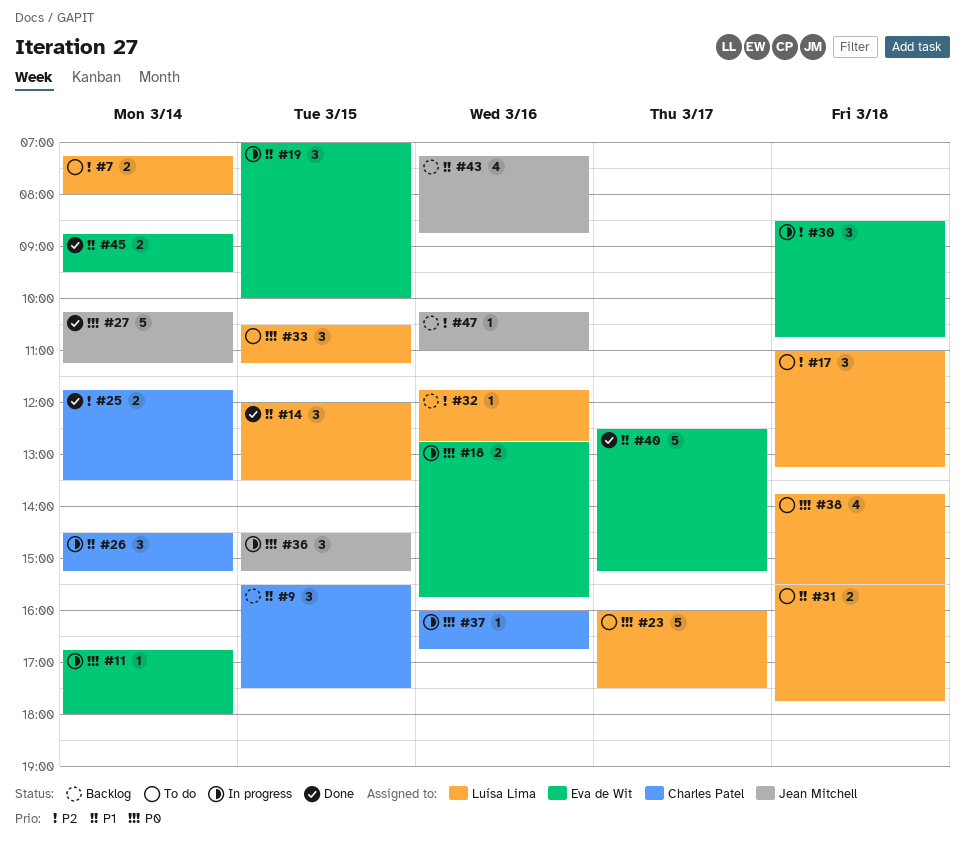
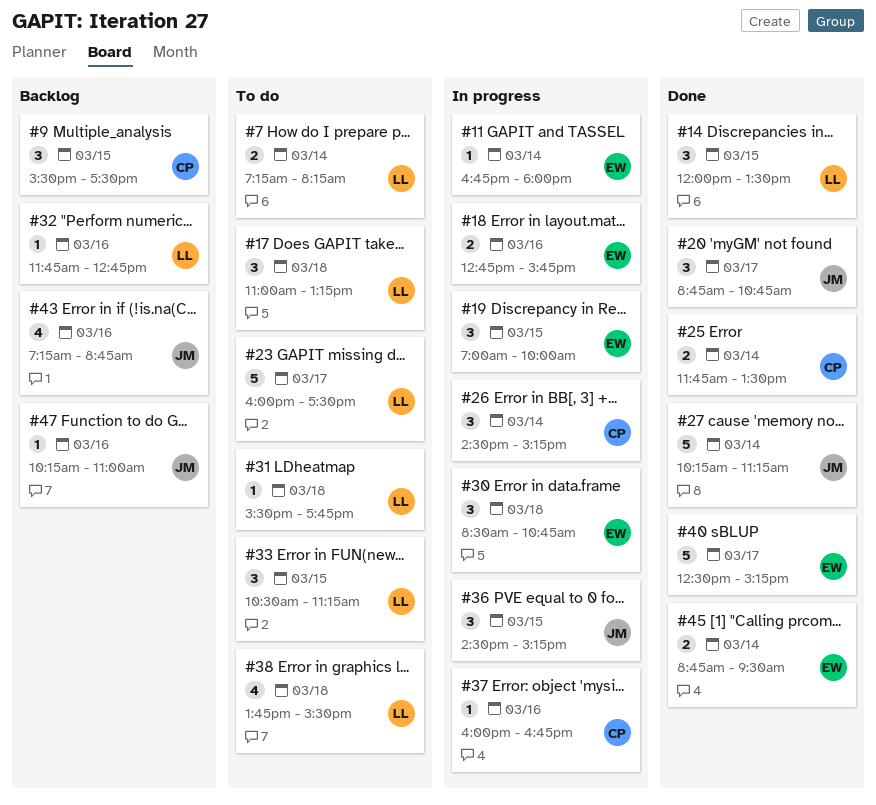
#7, ends: 08:00 -> 08:15
#20: none -> present
#31, estimate: 2 -> 1

